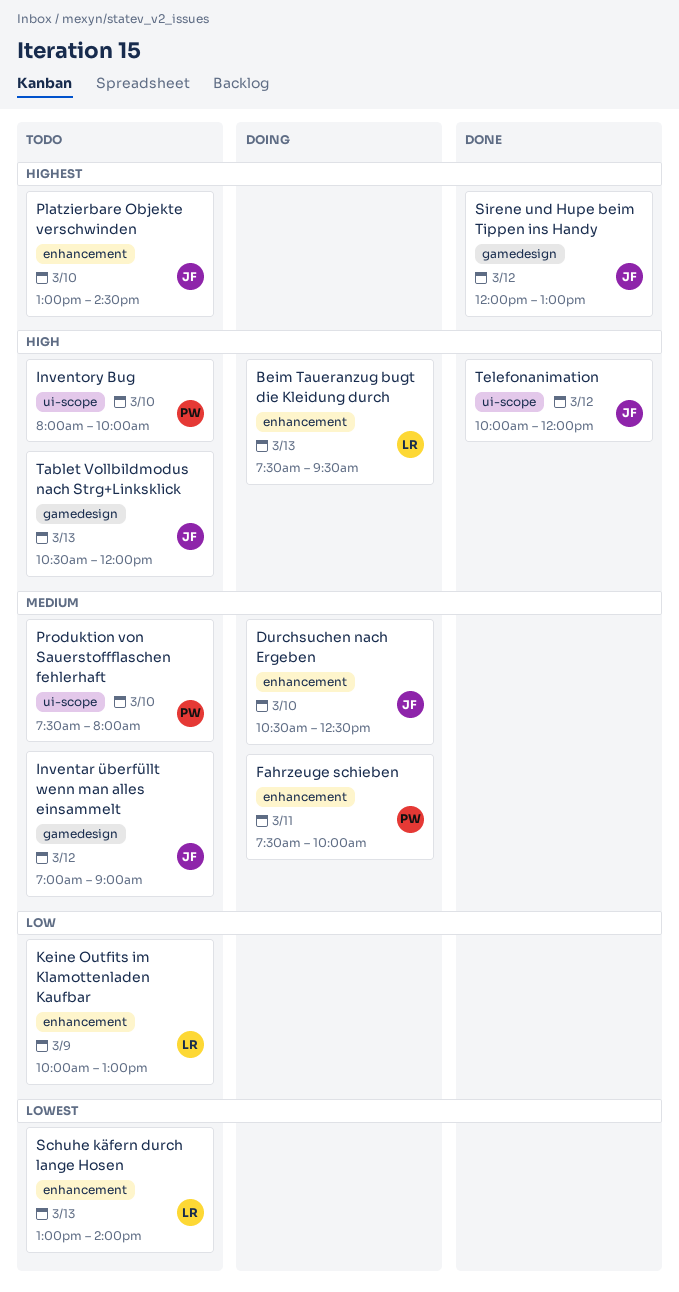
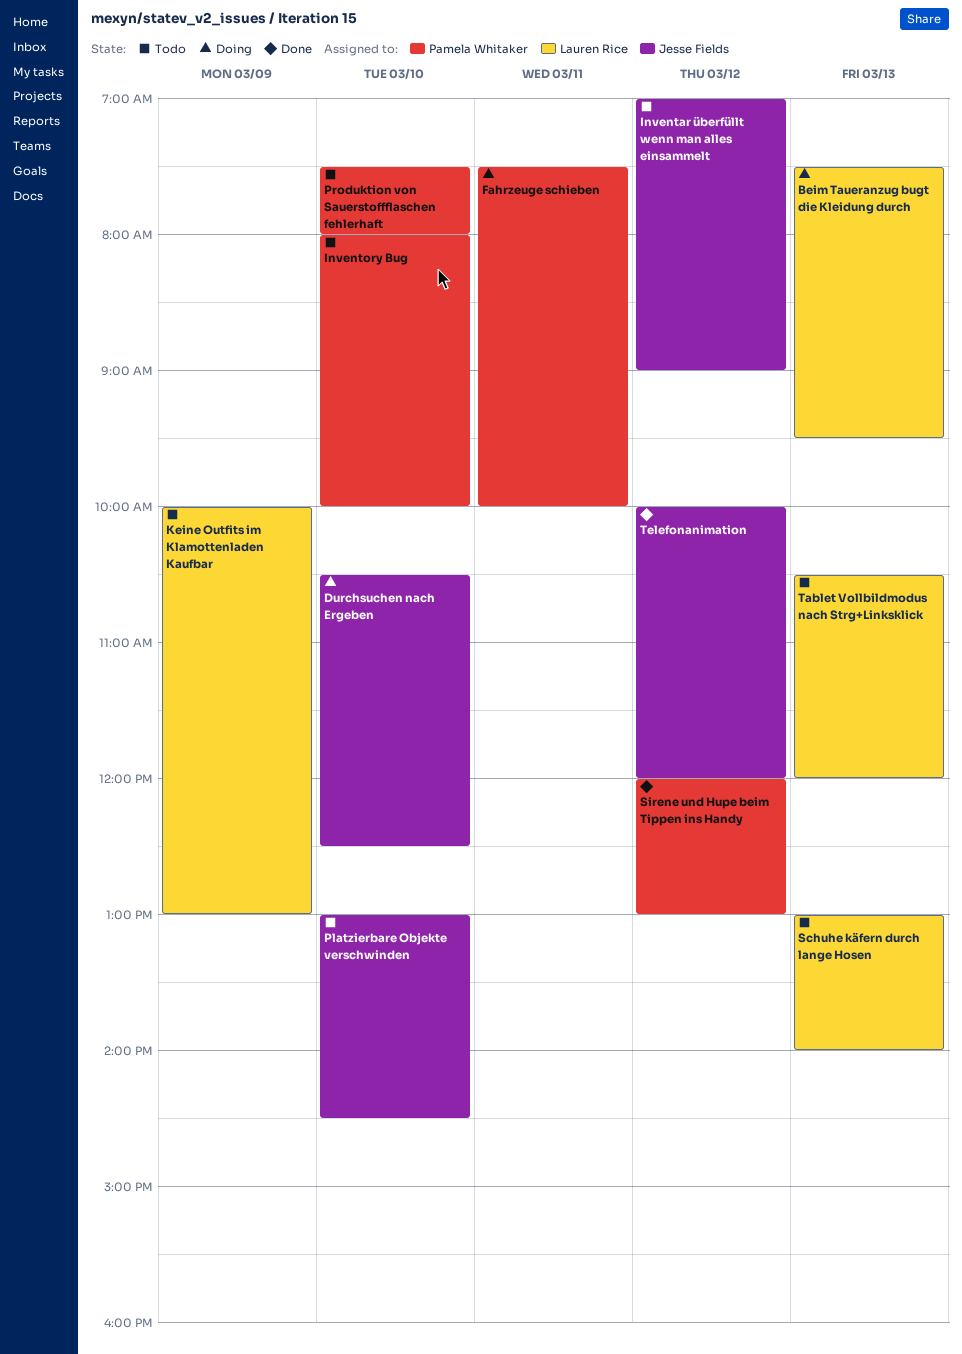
Sirene und Hupe beim Tippen ins Handy, owner: Jesse Fields -> Pamela Whitaker
Tablet Vollbildmodus nach Strg+Linksklick, owner: Jesse Fields -> Lauren Rice

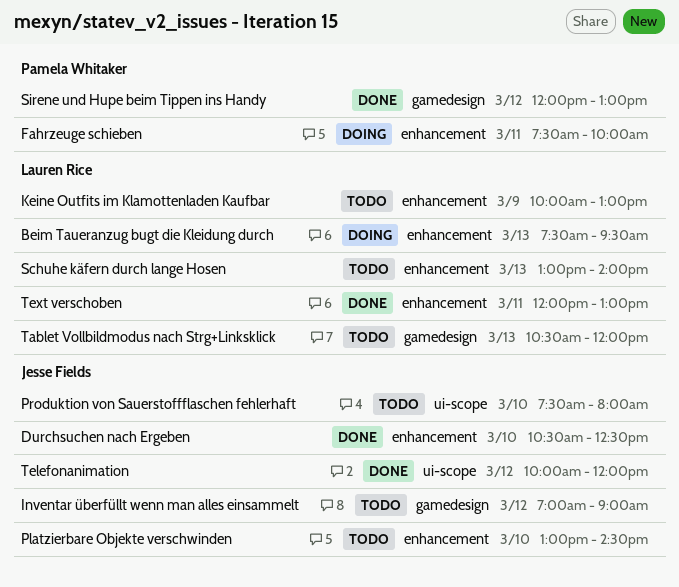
Durchsuchen nach Ergeben, status: Doing -> Done
Inventory Bug: present -> none
Produktion von Sauerstoffflaschen fehlerhaft, owner: Pamela Whitaker -> Jesse Fields
Text verschoben: none -> present

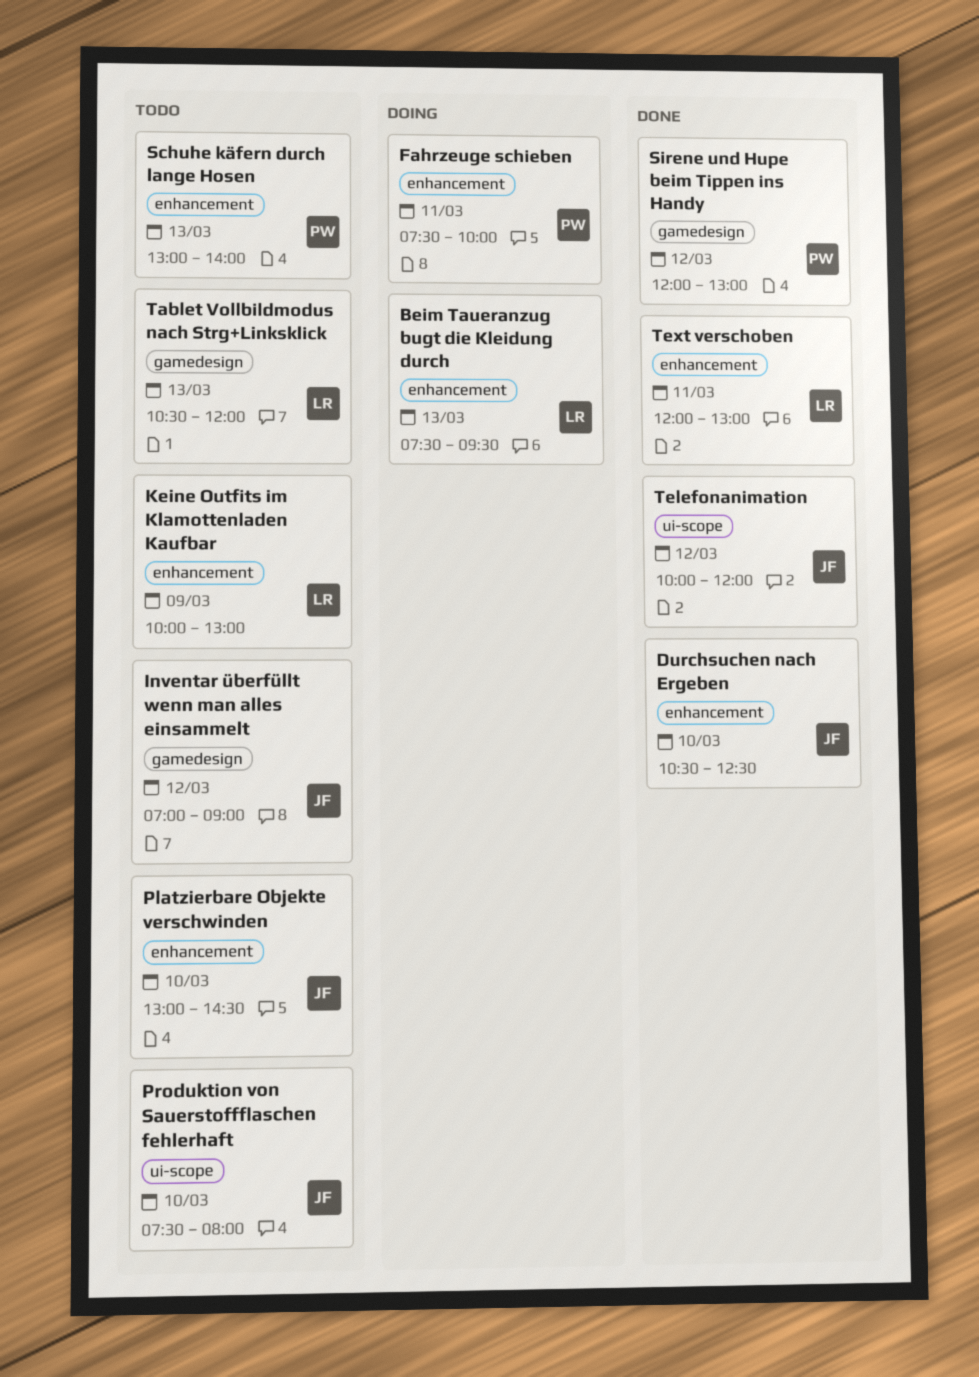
Schuhe käfern durch lange Hosen, owner: Lauren Rice -> Pamela Whitaker

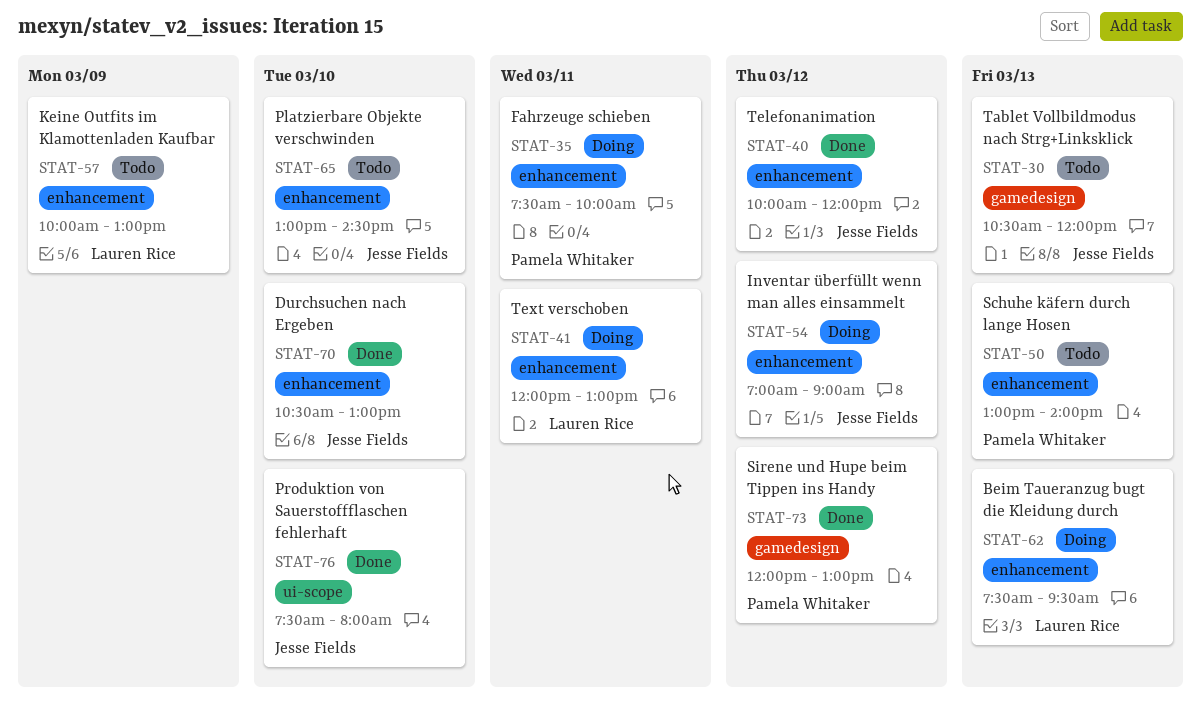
Durchsuchen nach Ergeben, ends: 12:30 -> 13:00
Inventar überfüllt wenn man alles einsammelt, status: Todo -> Doing
Inventar überfüllt wenn man alles einsammelt, label: gamedesign -> enhancement
Produktion von Sauerstoffflaschen fehlerhaft, status: Todo -> Done
Tablet Vollbildmodus nach Strg+Linksklick, owner: Lauren Rice -> Jesse Fields
Telefonanimation, label: ui-scope -> enhancement
Text verschoben, status: Done -> Doing

